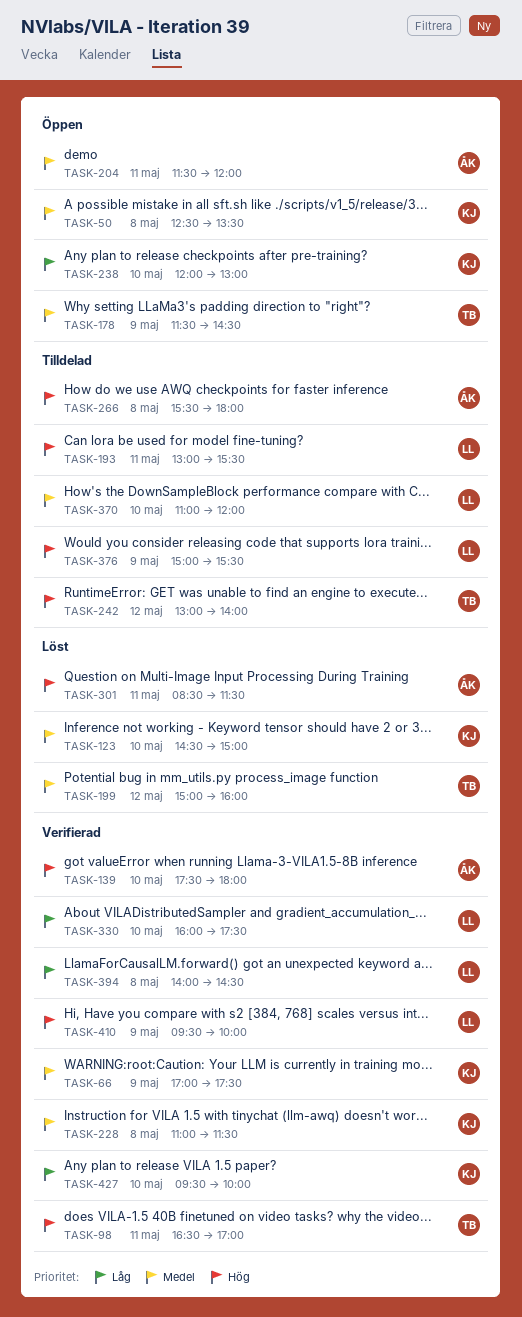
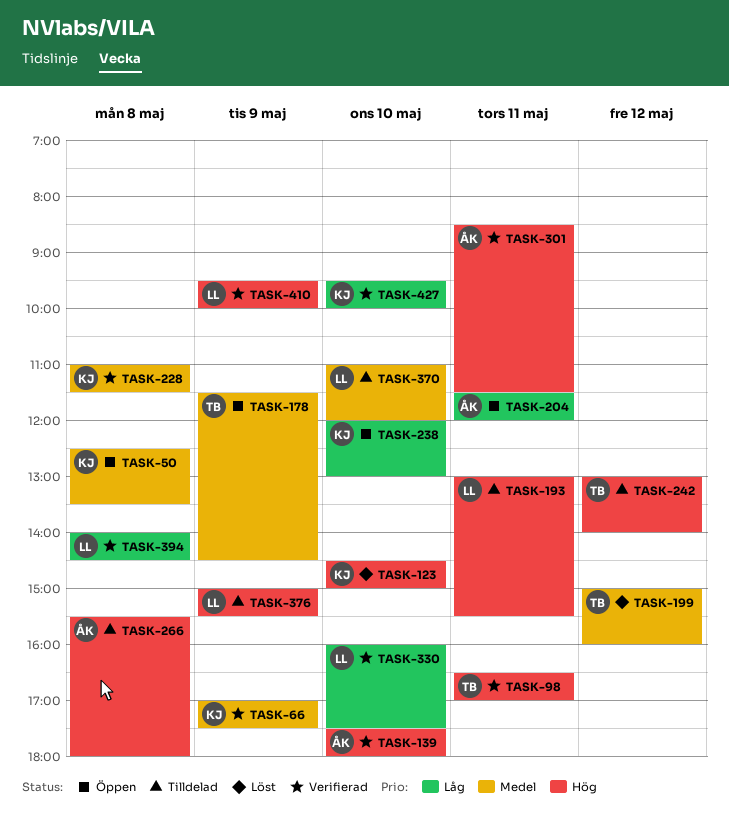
TASK-123, priority: Medel -> Hög
TASK-204, priority: Medel -> Låg
TASK-301, status: Löst -> Verifierad

